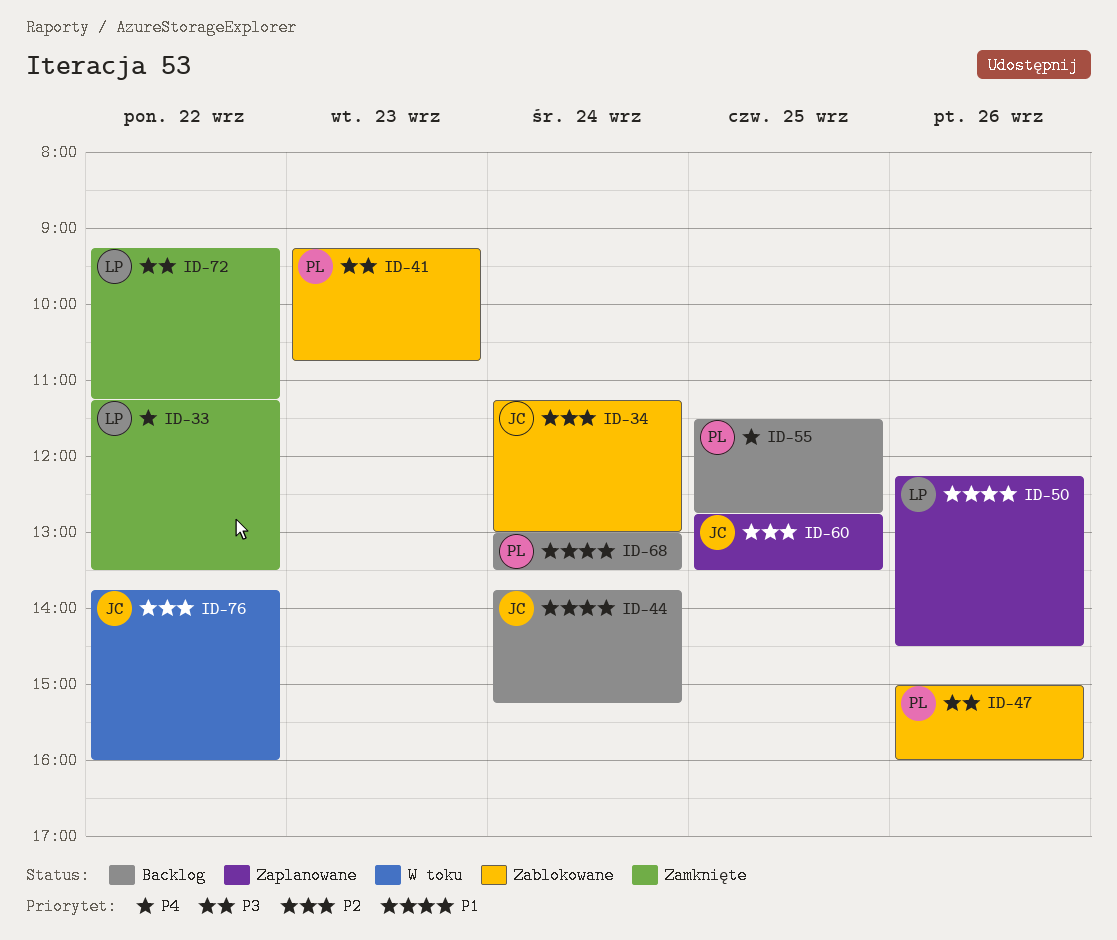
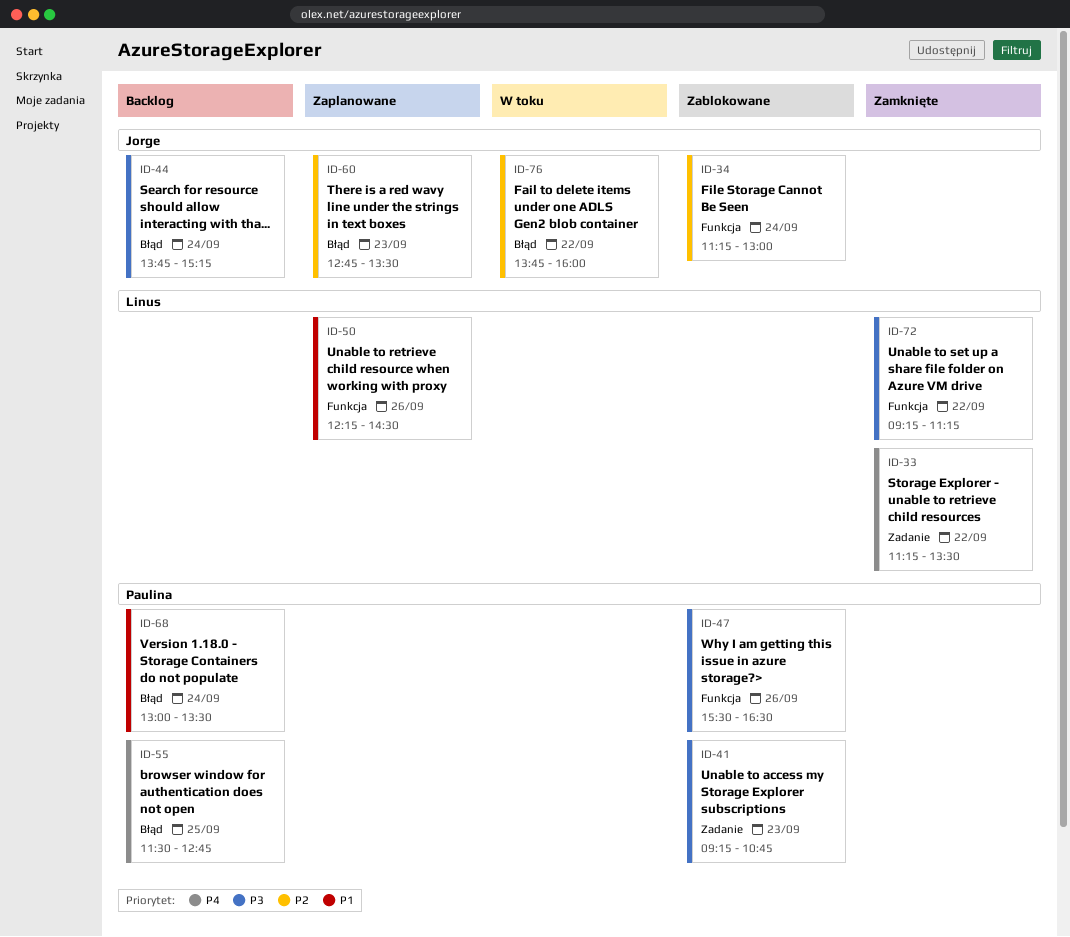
ID-44, priority: P1 -> P3
ID-47, begins: 15:00 -> 15:30
ID-47, ends: 16:00 -> 16:30
ID-60, day: Sep 25 -> Sep 23

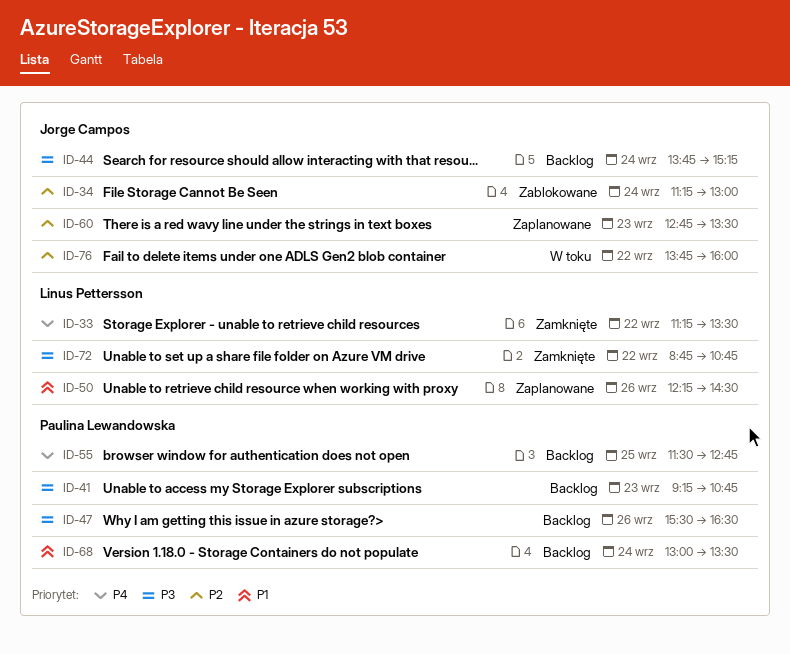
ID-41, status: Zablokowane -> Backlog
ID-47, status: Zablokowane -> Backlog
ID-72, begins: 09:15 -> 08:45
ID-72, ends: 11:15 -> 10:45

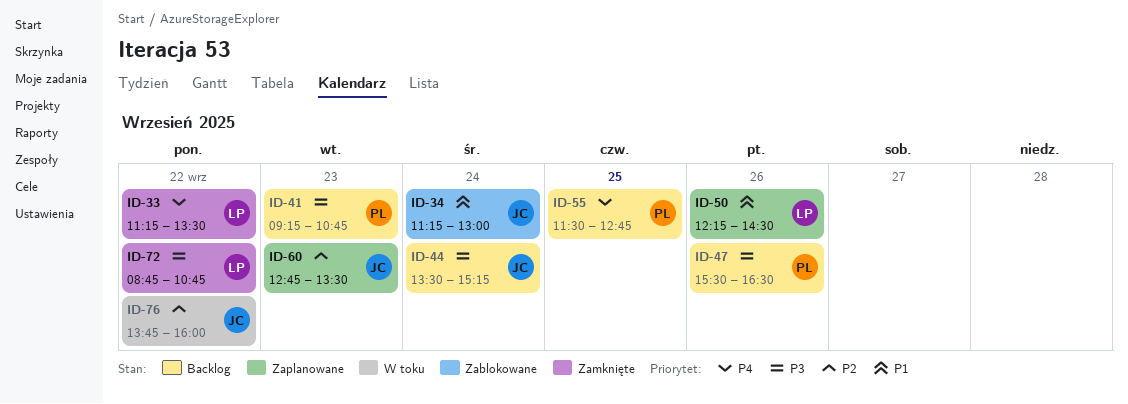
ID-34, priority: P2 -> P1
ID-44, begins: 13:45 -> 13:30
ID-68: present -> none

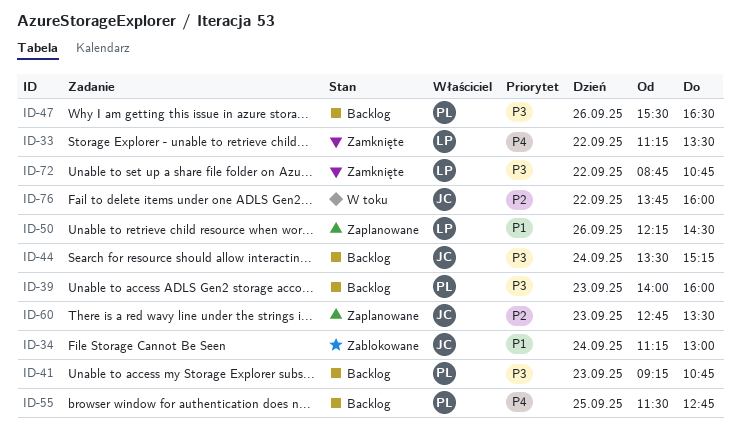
ID-39: none -> present

